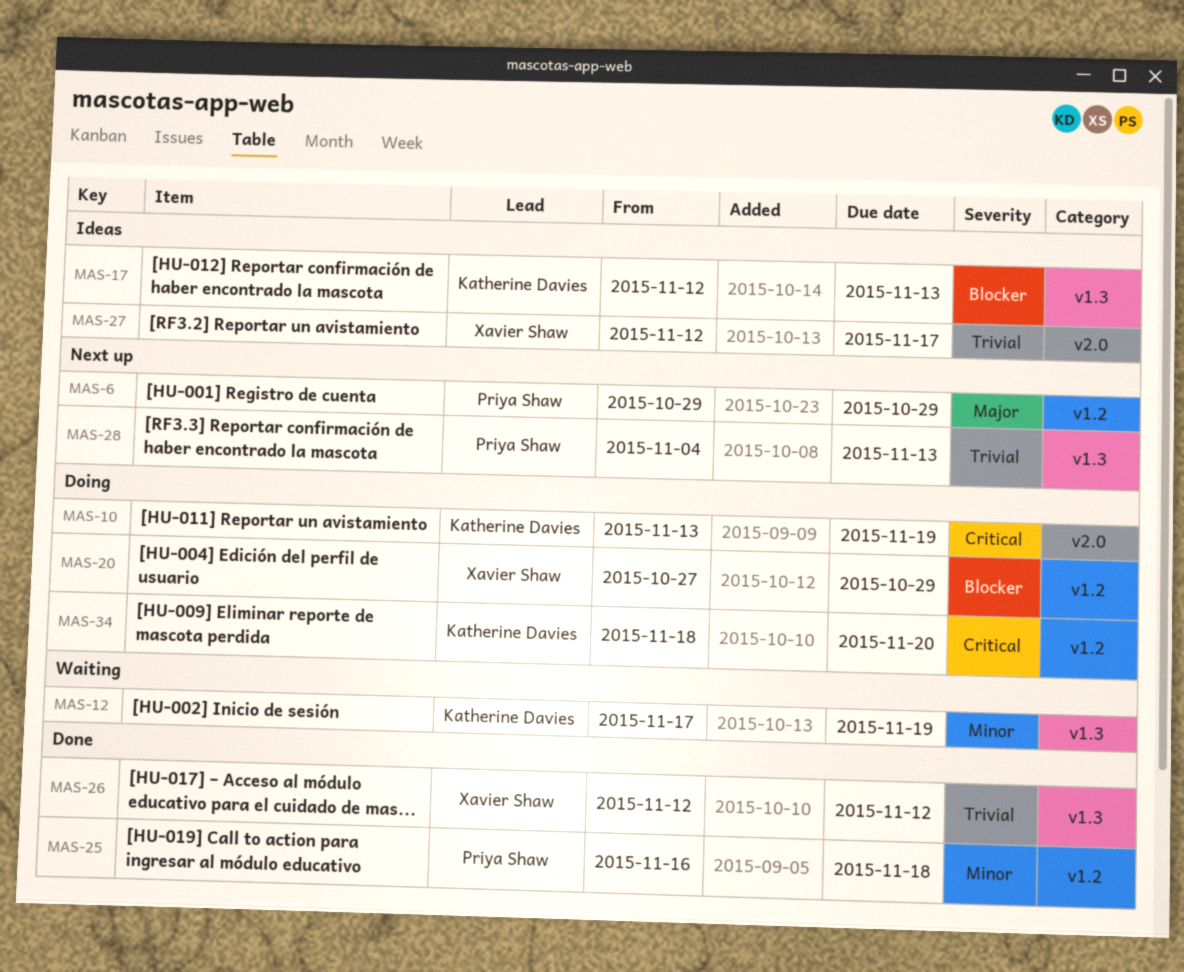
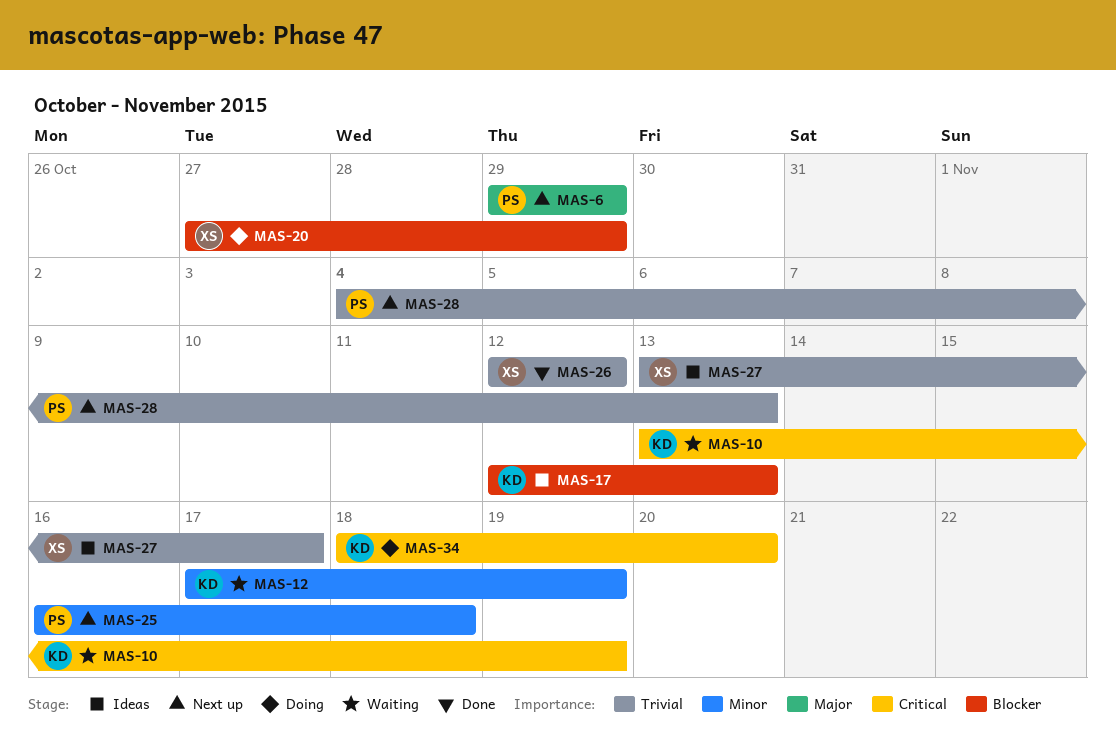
MAS-10, status: Doing -> Waiting
MAS-25, status: Done -> Next up
MAS-27, start: Nov 12 -> Nov 13

